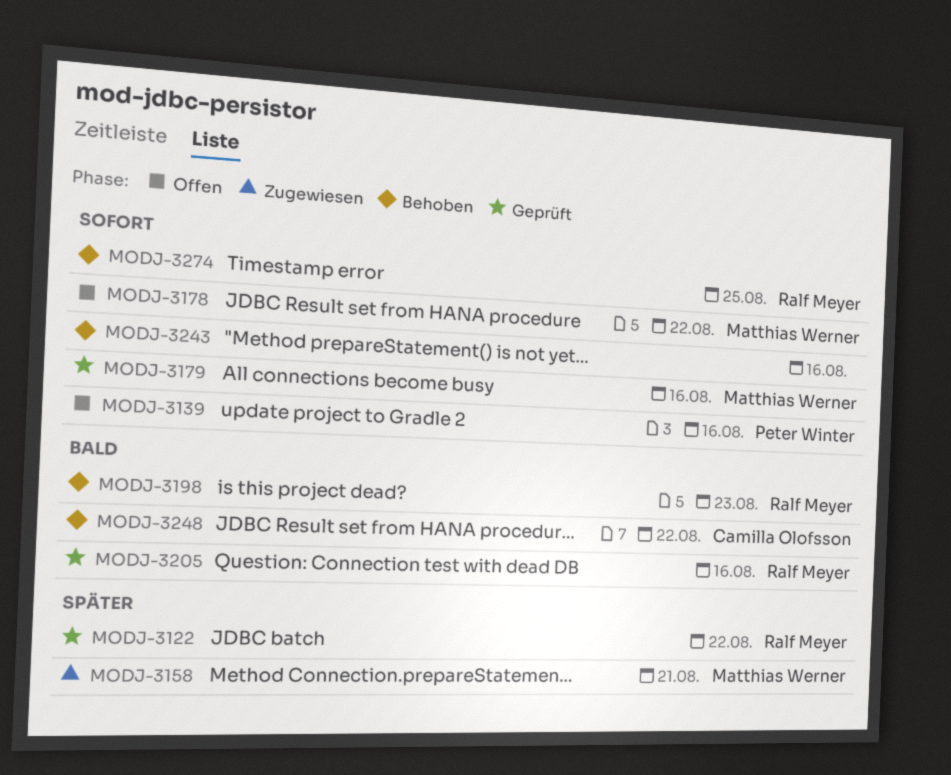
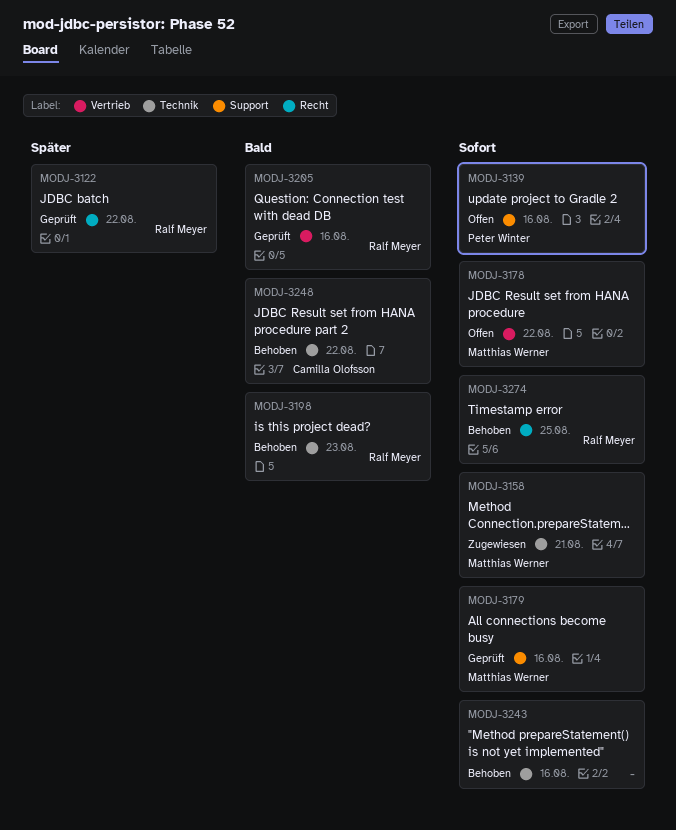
MODJ-3158, priority: Später -> Sofort

